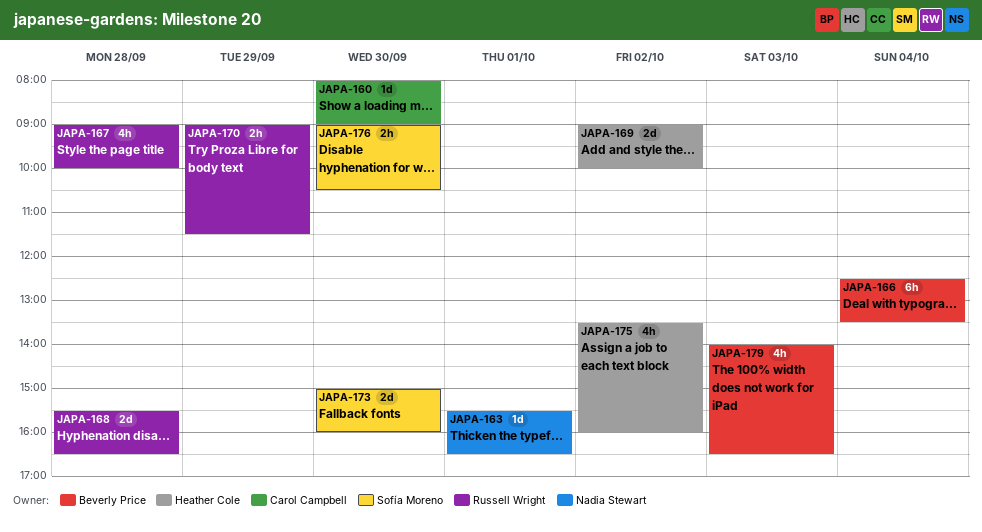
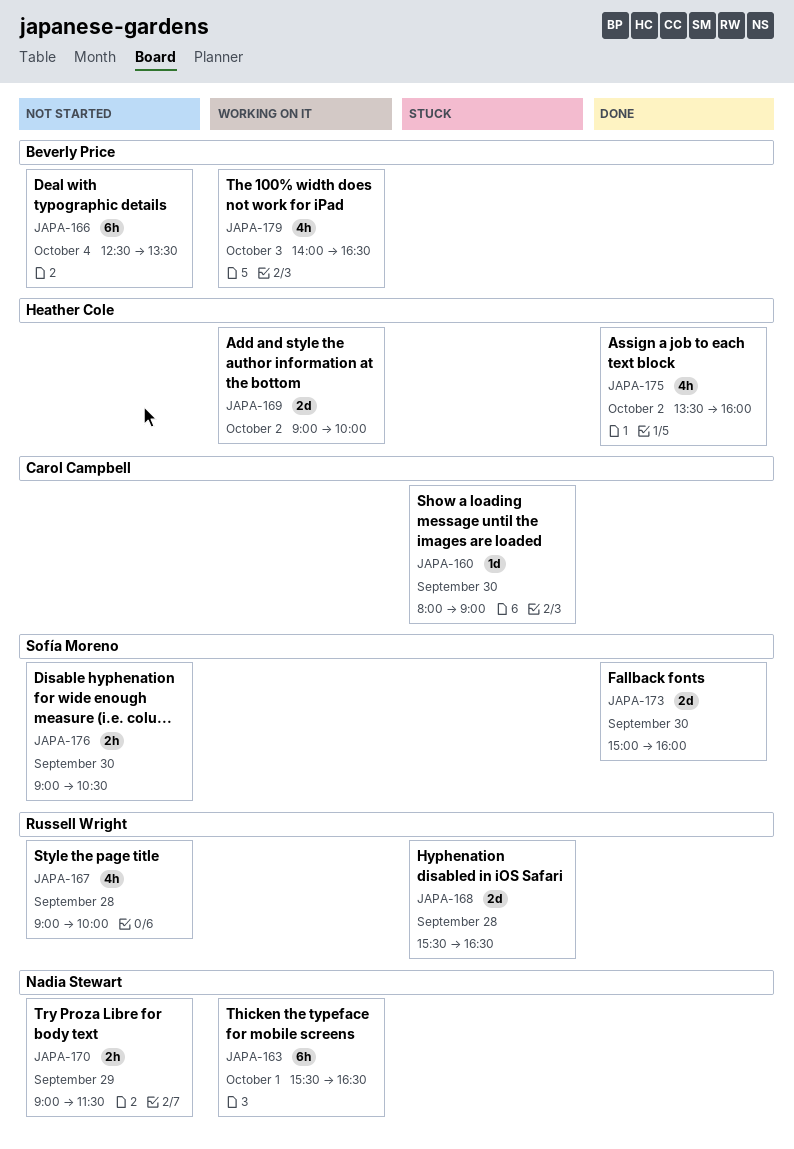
JAPA-163, estimate: 1d -> 6h
JAPA-170, owner: Russell Wright -> Nadia Stewart

